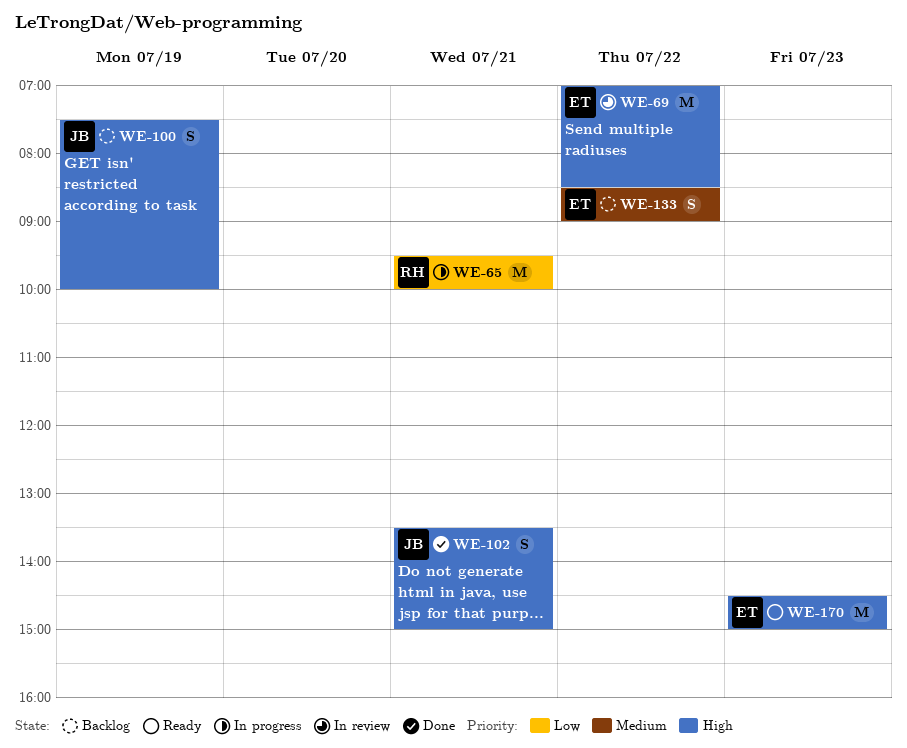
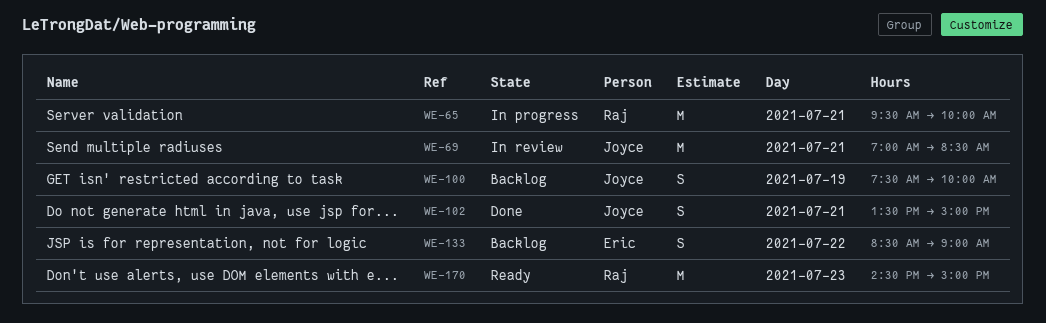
WE-69, owner: Eric -> Joyce
WE-69, day: Jul 22 -> Jul 21
WE-170, owner: Eric -> Raj

